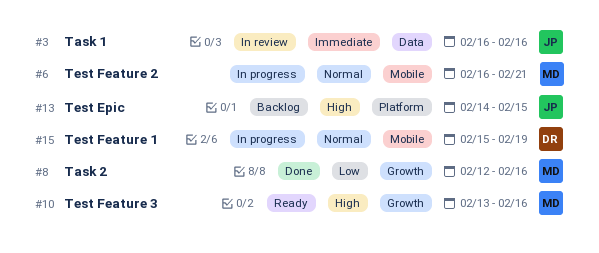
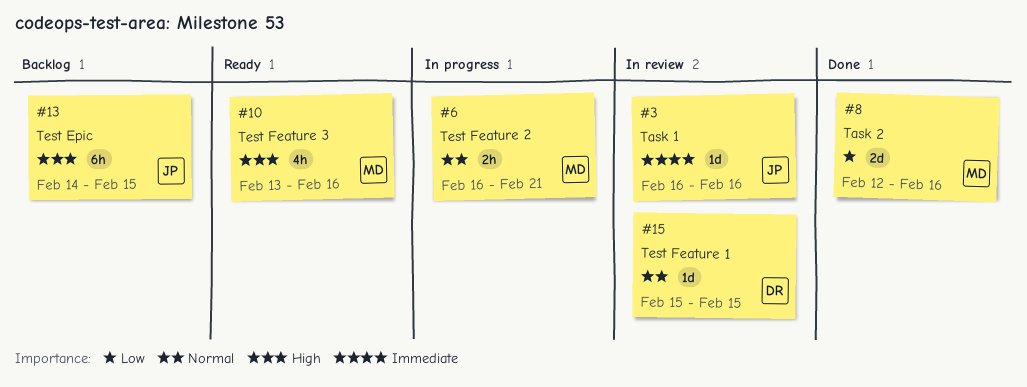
#15, status: In progress -> In review
#15, due: Feb 19 -> Feb 15

